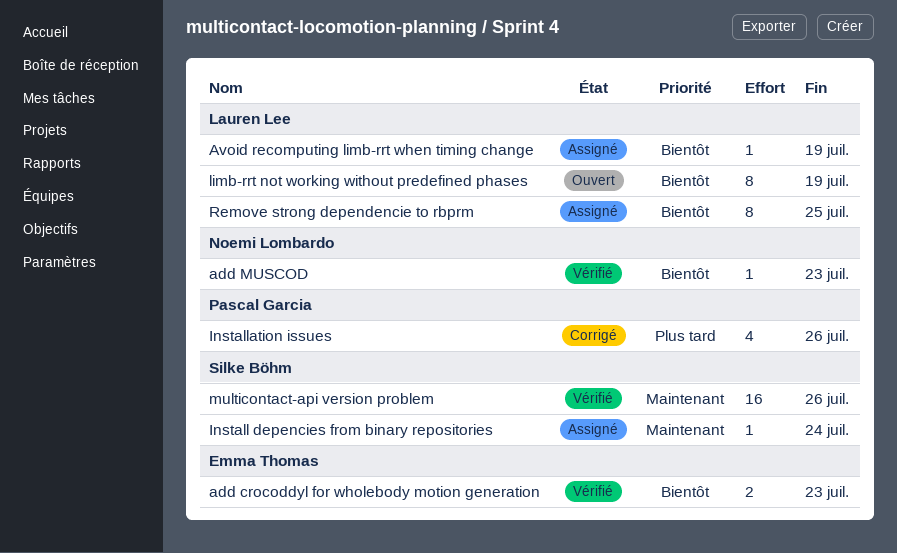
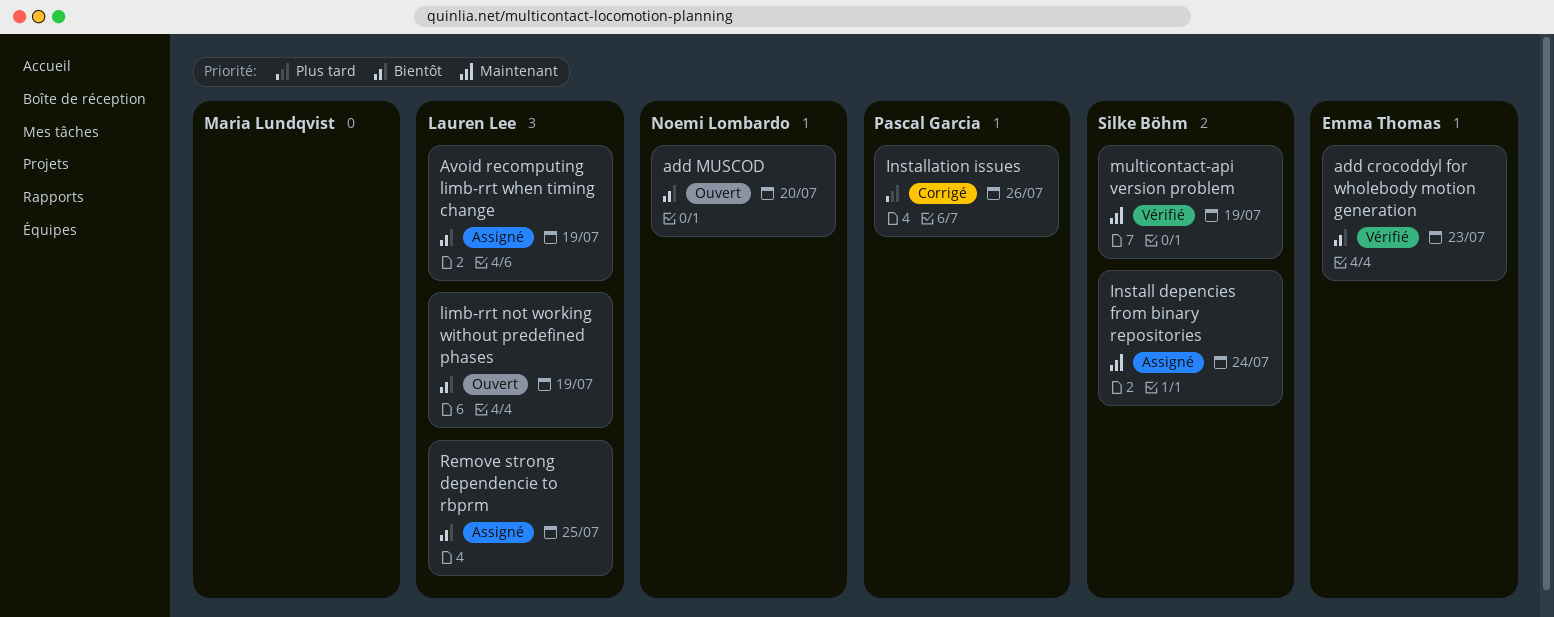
add MUSCOD, status: Vérifié -> Ouvert
add MUSCOD, due: Jul 23 -> Jul 20
multicontact-api version problem, due: Jul 26 -> Jul 19

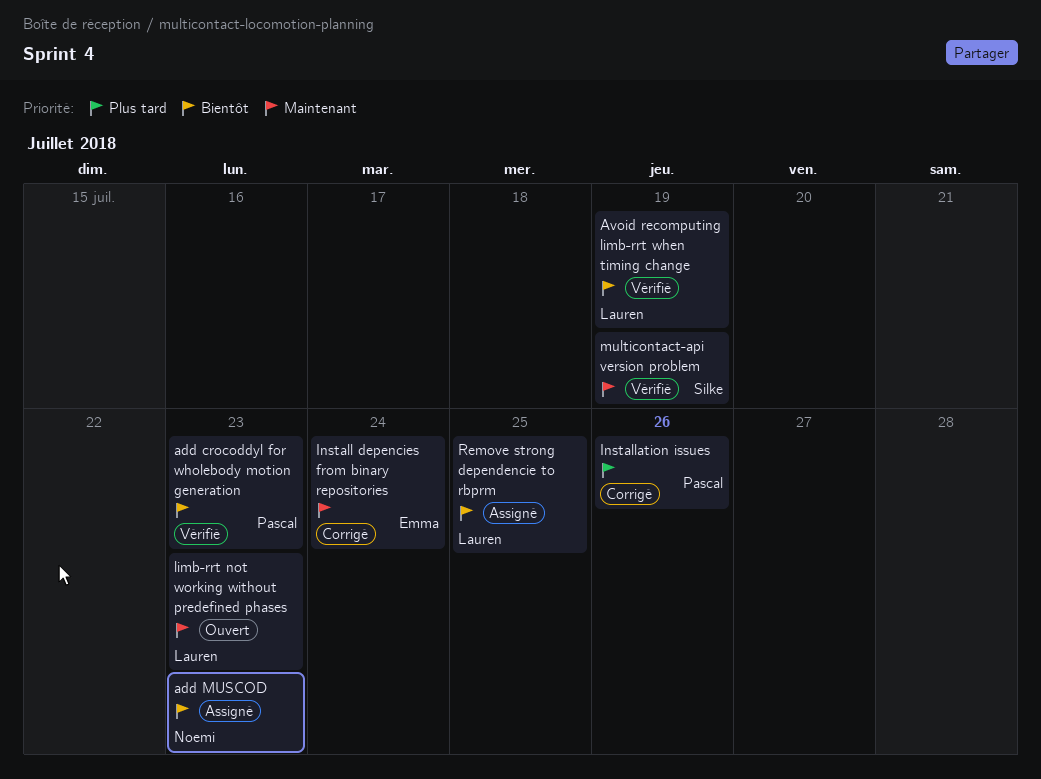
add crocoddyl for wholebody motion generation, owner: Emma Thomas -> Pascal Garcia
add MUSCOD, status: Ouvert -> Assigné
add MUSCOD, due: Jul 20 -> Jul 23
Avoid recomputing limb-rrt when timing change, status: Assigné -> Vérifié
Install depencies from binary repositories, status: Assigné -> Corrigé
Install depencies from binary repositories, owner: Silke Böhm -> Emma Thomas
limb-rrt not working without predefined phases, priority: Bientôt -> Maintenant
limb-rrt not working without predefined phases, due: Jul 19 -> Jul 23

